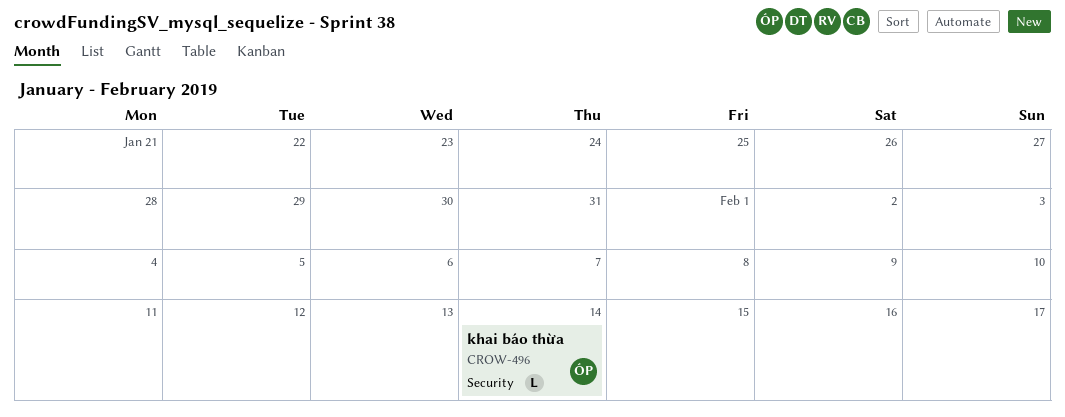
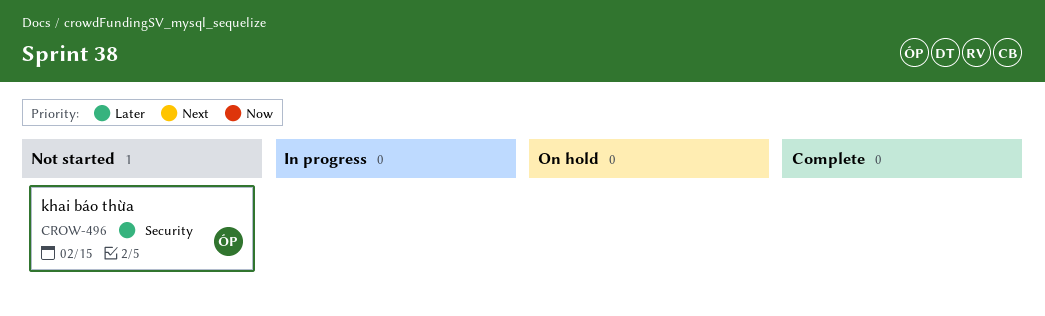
CROW-496, due: Feb 14 -> Feb 15

